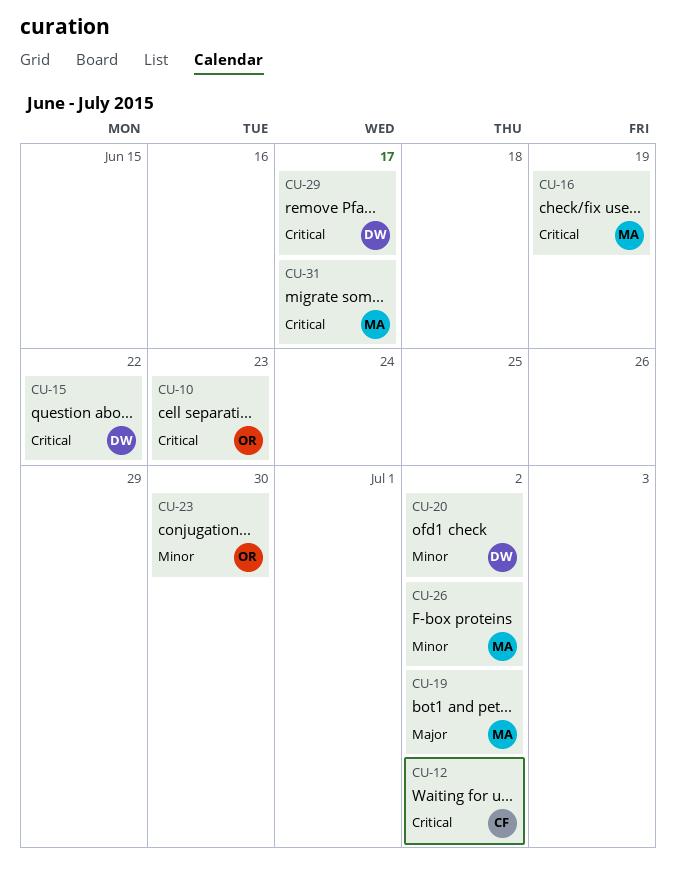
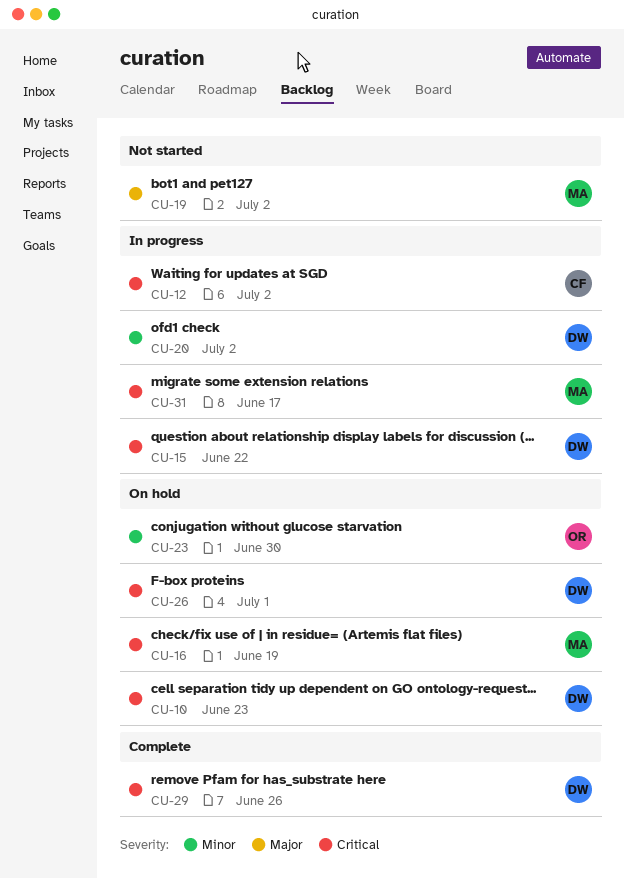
CU-10, owner: OR -> DW
CU-26, owner: MA -> DW
CU-26, priority: Minor -> Critical
CU-26, due: Jul 2 -> Jul 1
CU-29, due: Jun 17 -> Jun 26

